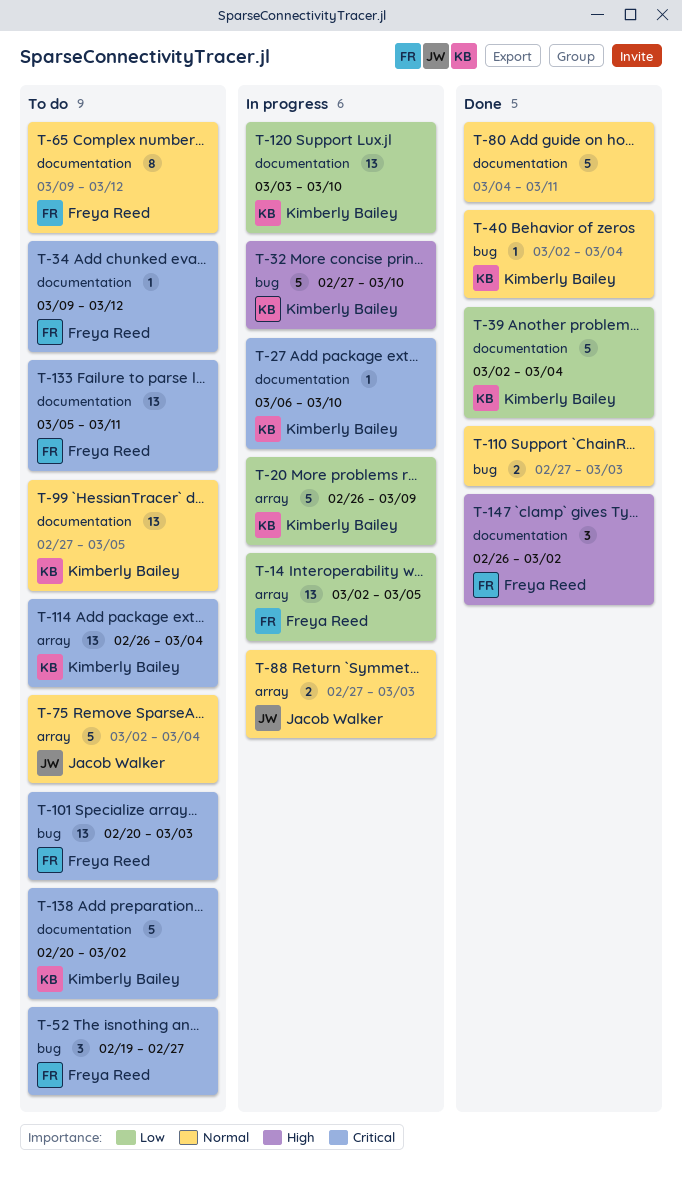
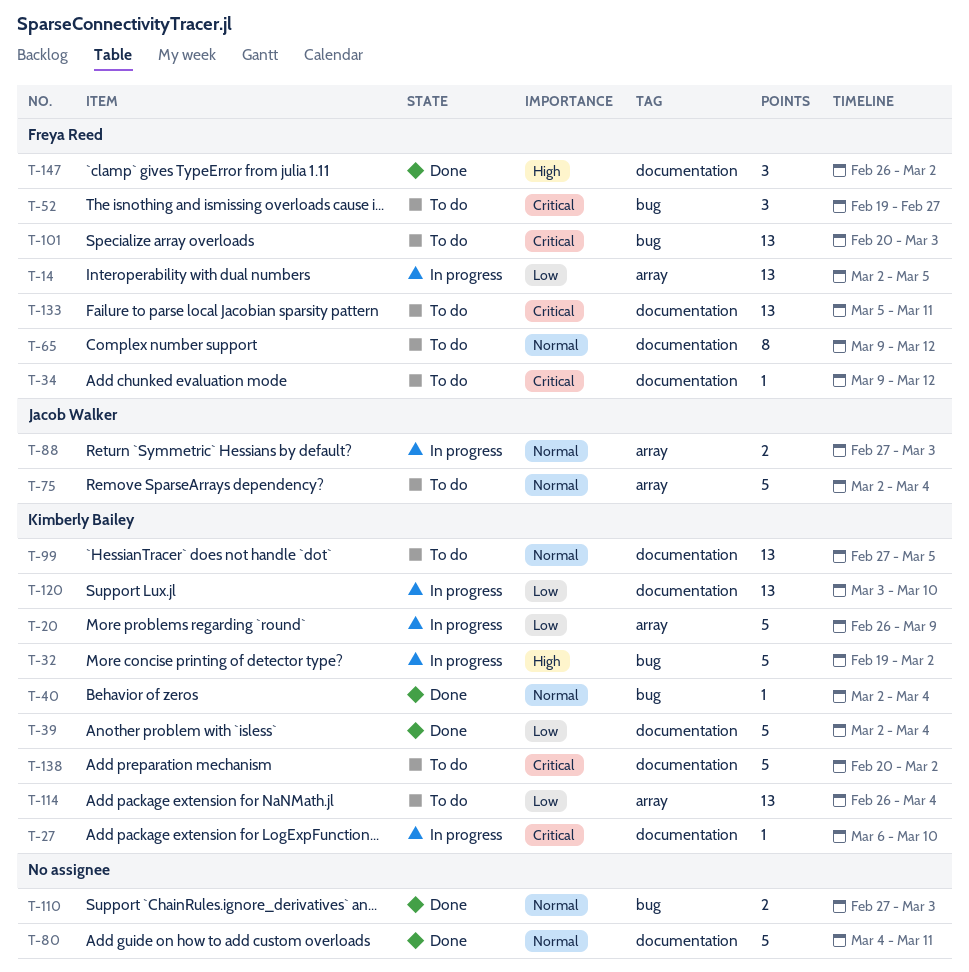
T-32, start: Feb 27 -> Feb 19
T-32, due: Mar 10 -> Mar 2
T-114, priority: Critical -> Low

